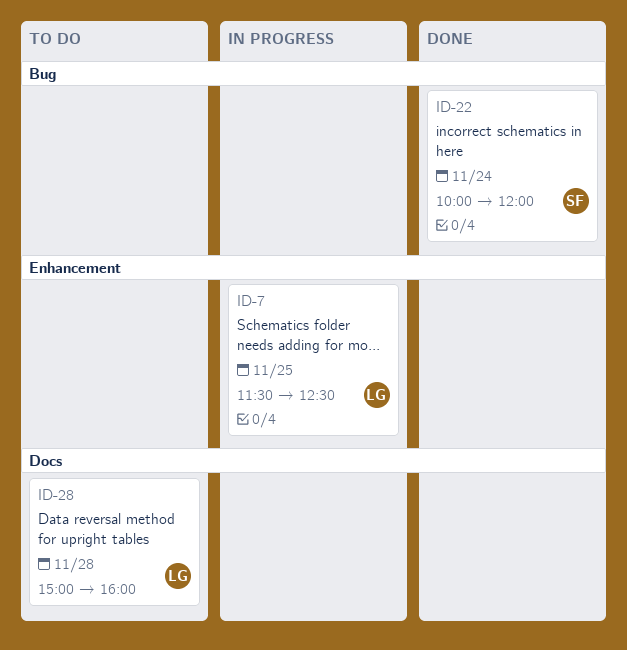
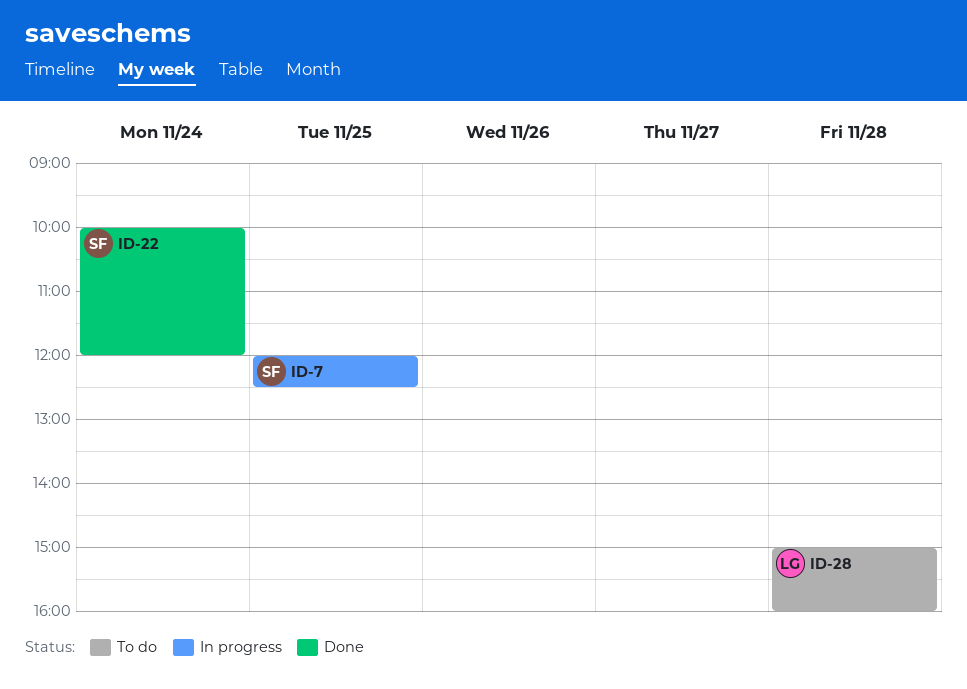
ID-7, owner: LG -> SF
ID-7, begins: 11:30 -> 12:00

